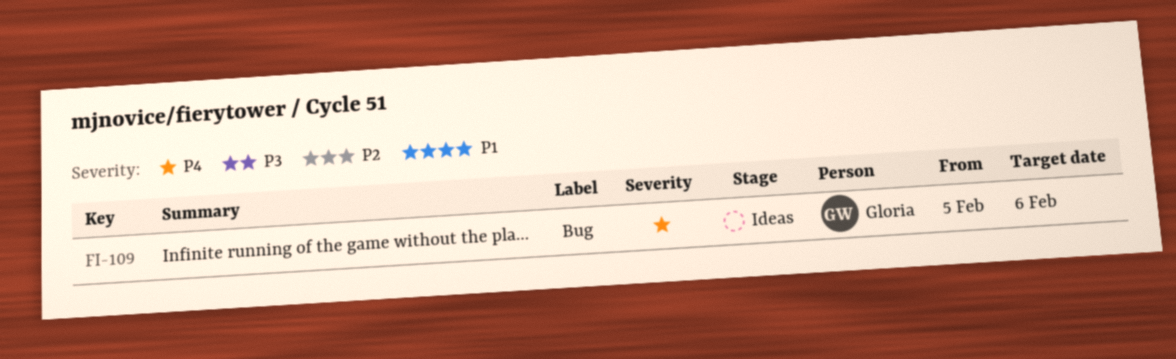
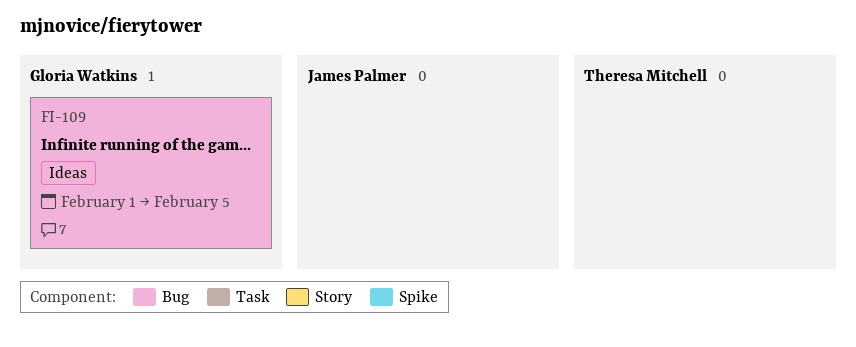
FI-109, start: Feb 5 -> Feb 1
FI-109, due: Feb 6 -> Feb 5

